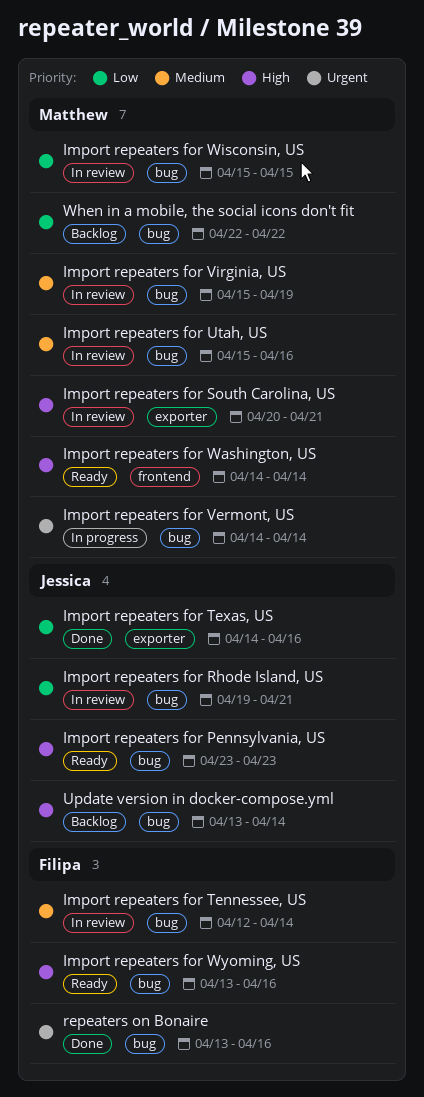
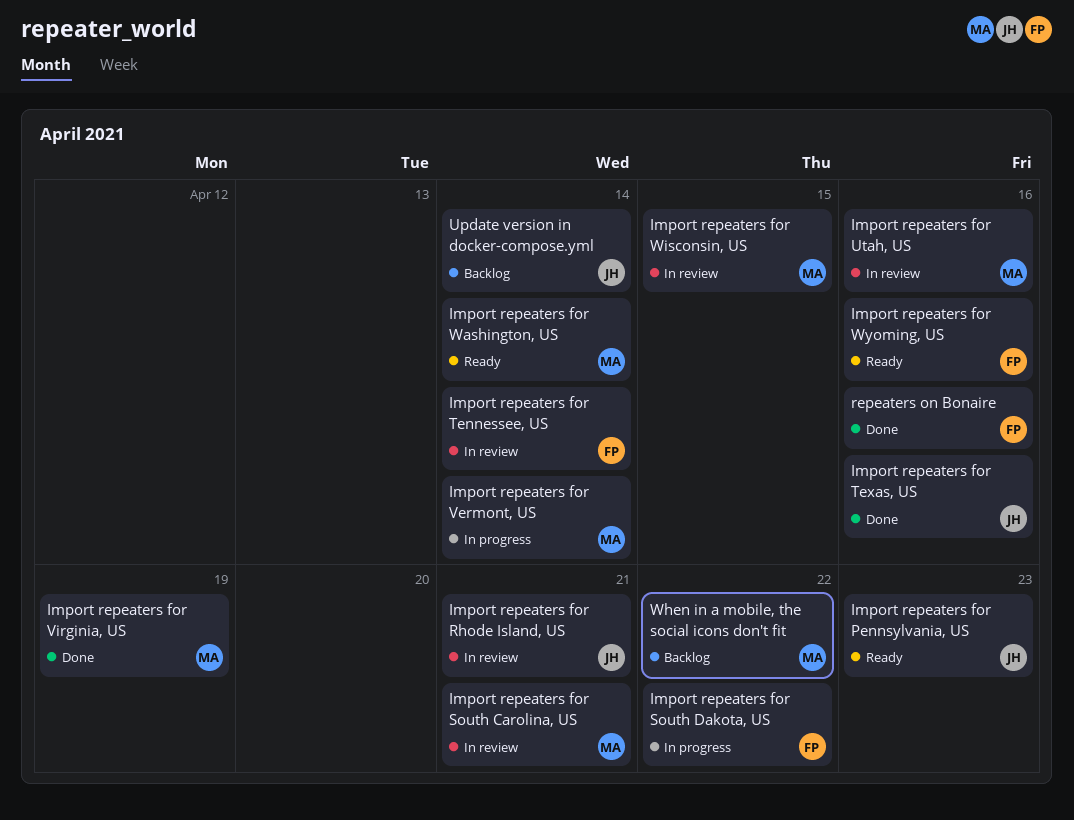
Import repeaters for South Dakota, US: none -> present
Import repeaters for Virginia, US, status: In review -> Done

